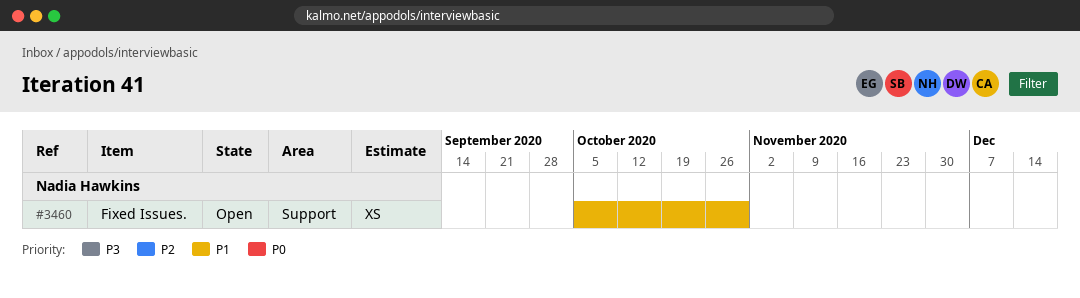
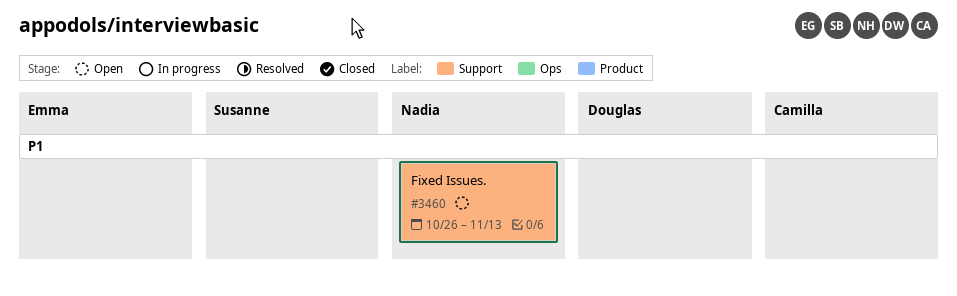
#3460, start: Oct 5 -> Oct 26
#3460, due: Oct 30 -> Nov 13

